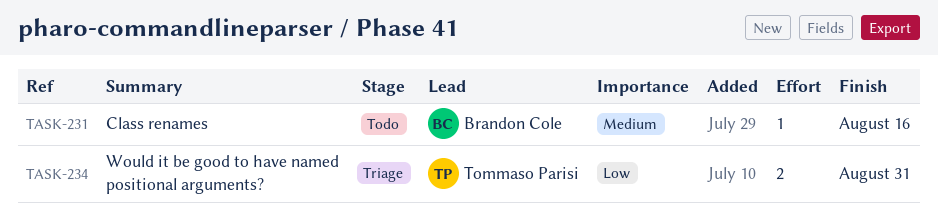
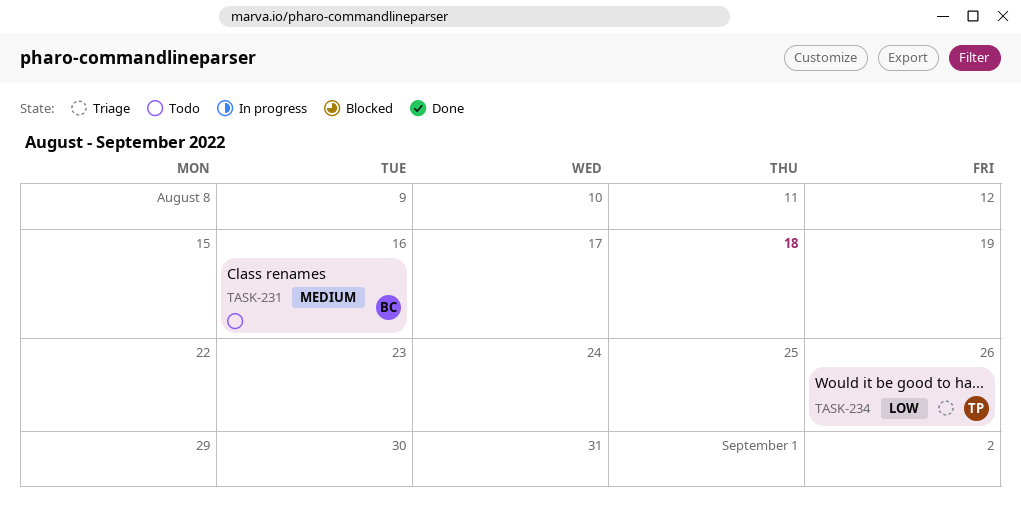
TASK-234, due: Aug 31 -> Aug 26

